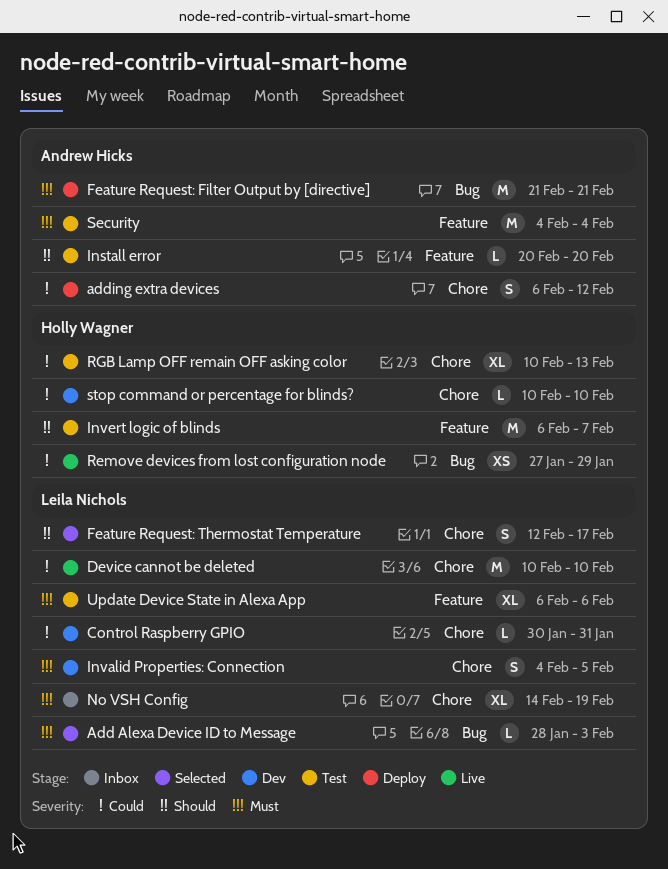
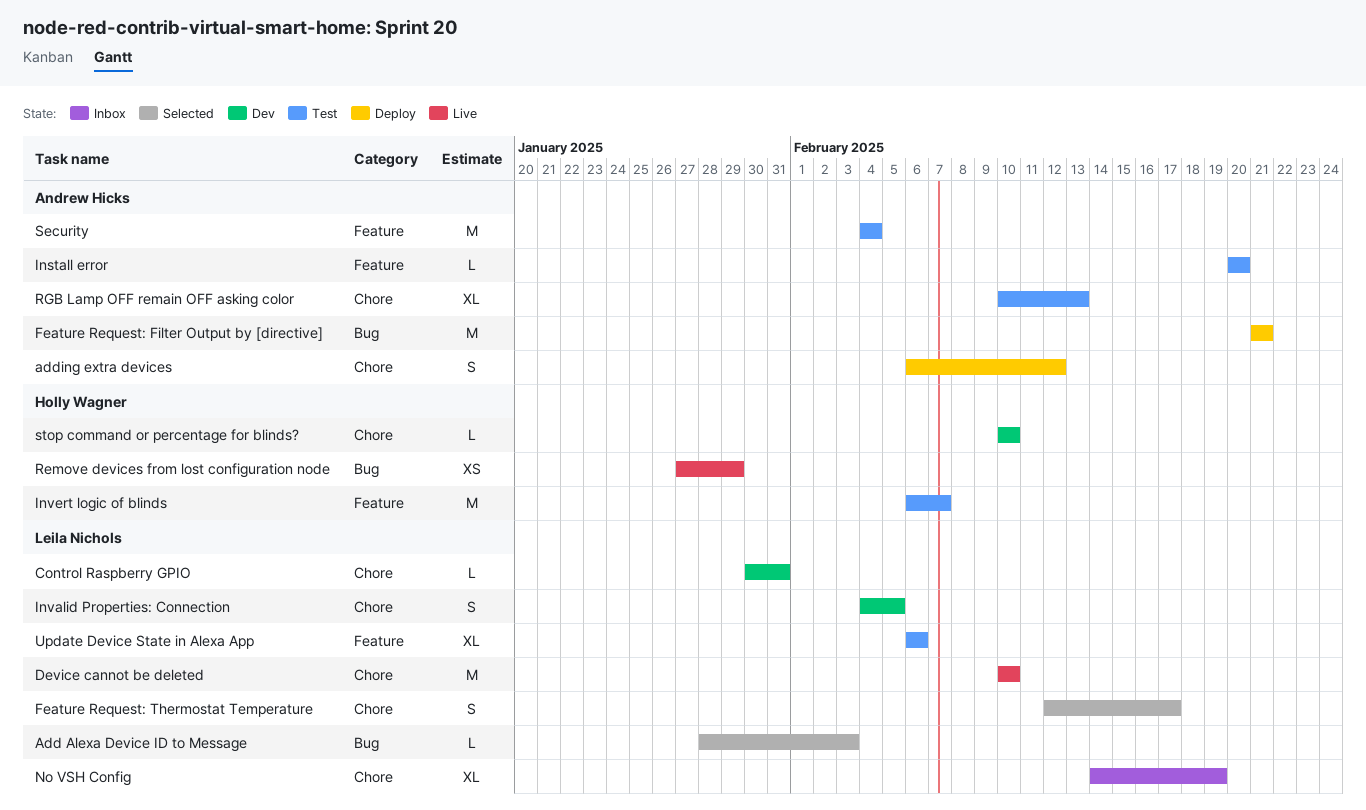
RGB Lamp OFF remain OFF asking color, owner: Holly Wagner -> Andrew Hicks

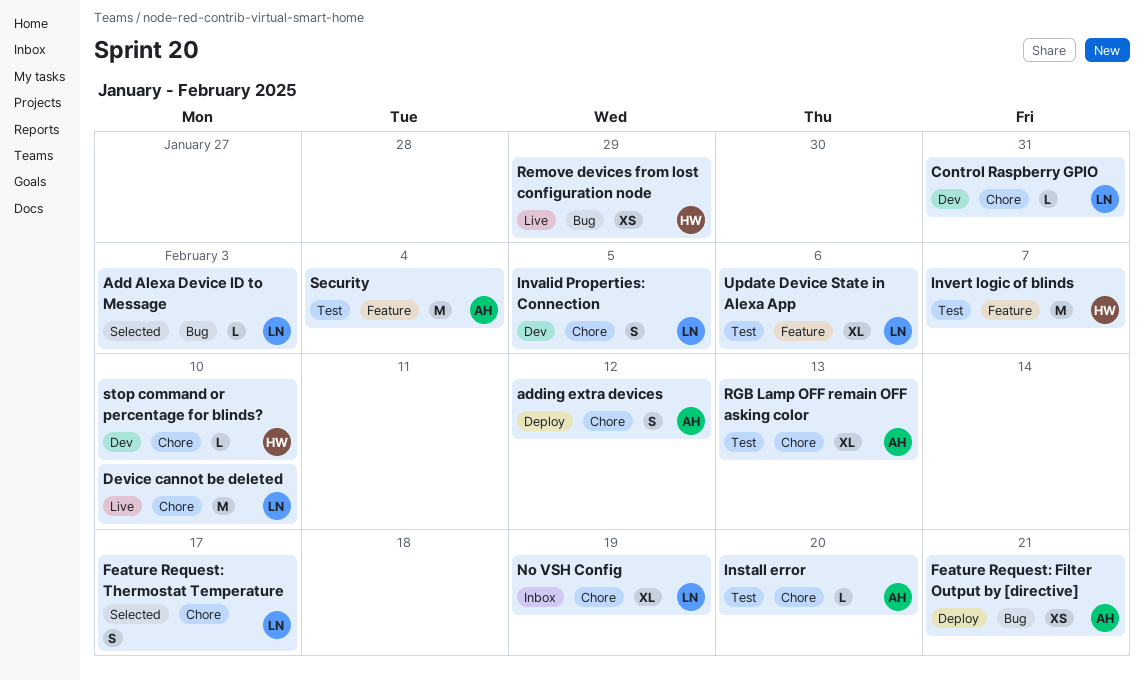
Feature Request: Filter Output by [directive], estimate: M -> XS
Install error, label: Feature -> Chore

